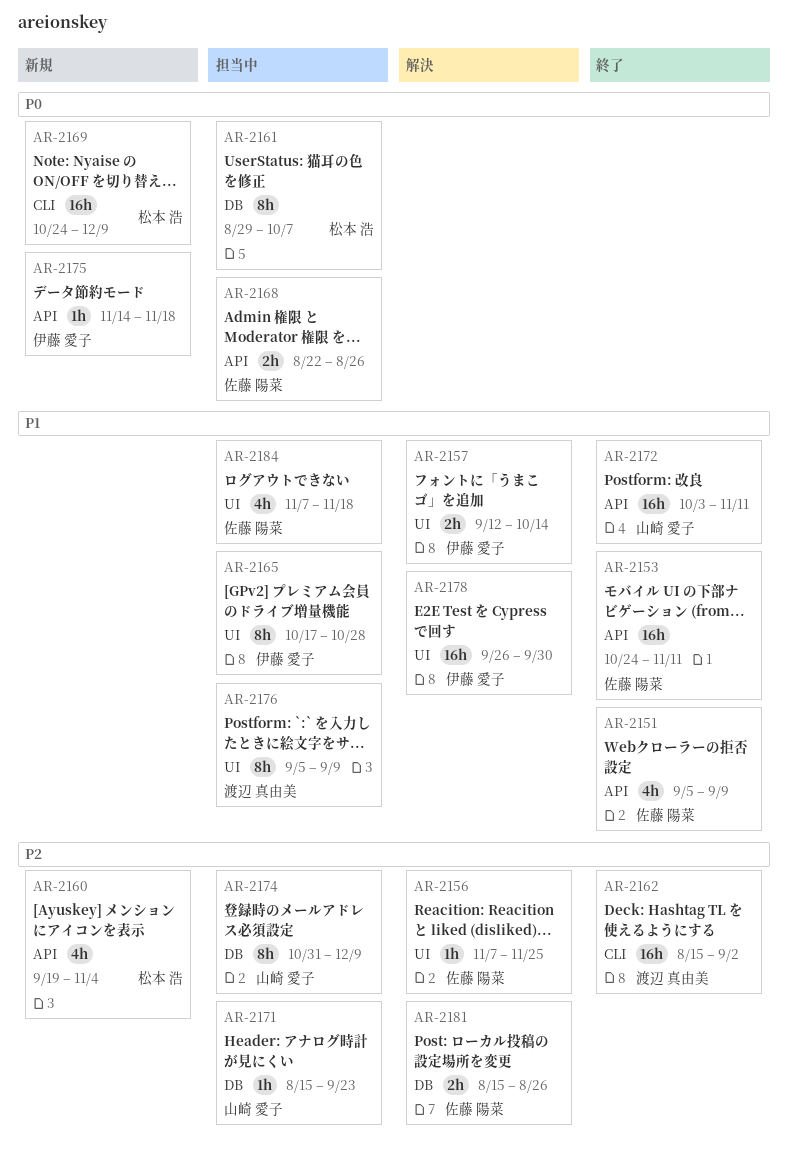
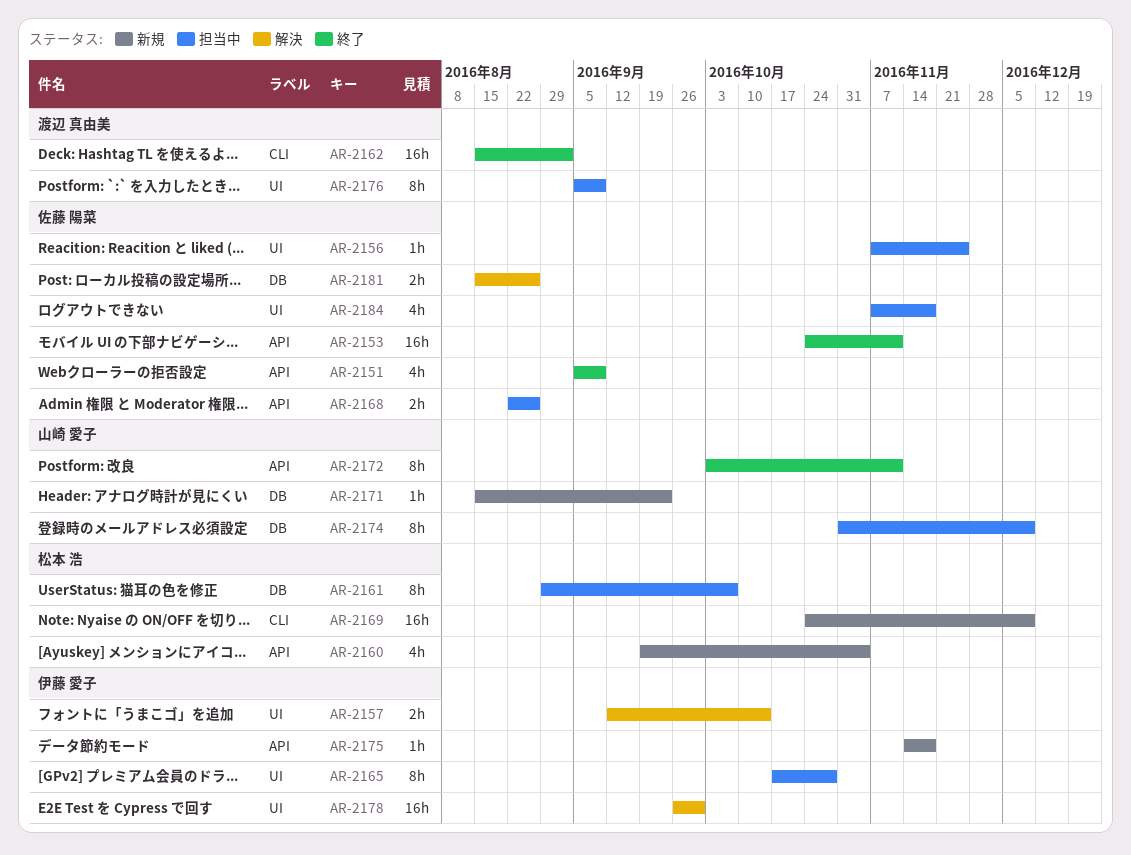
AR-2156, status: 解決 -> 担当中
AR-2171, status: 担当中 -> 新規
AR-2172, estimate: 16h -> 8h

